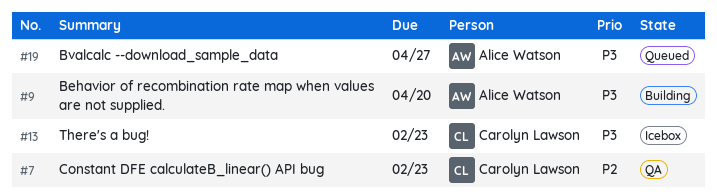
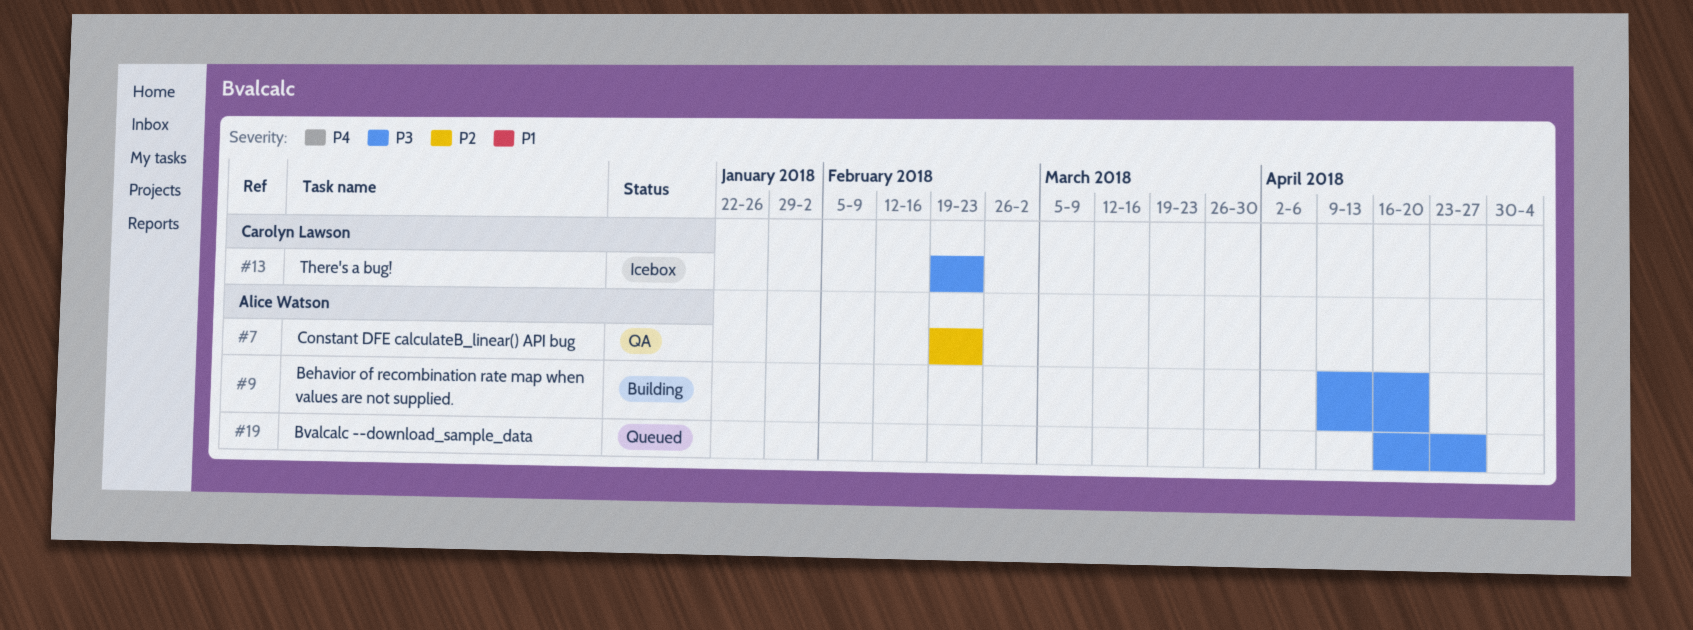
#7, owner: Carolyn Lawson -> Alice Watson

